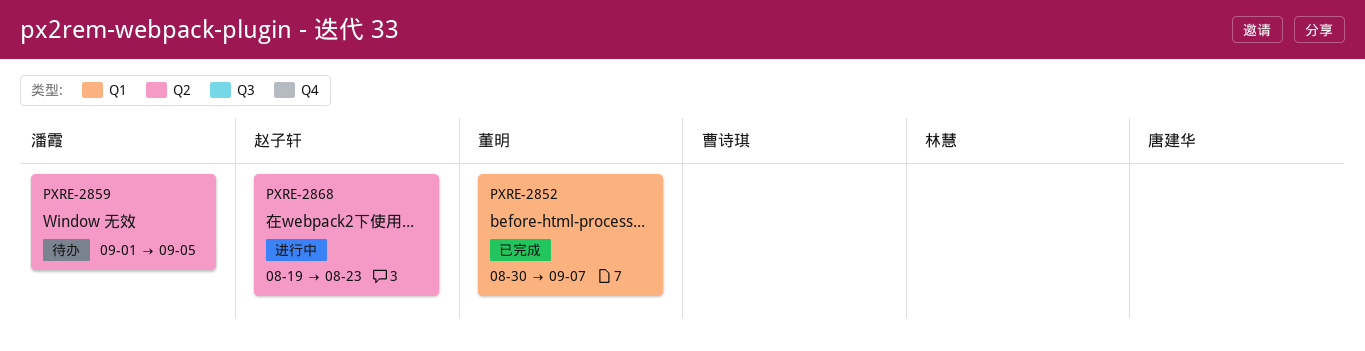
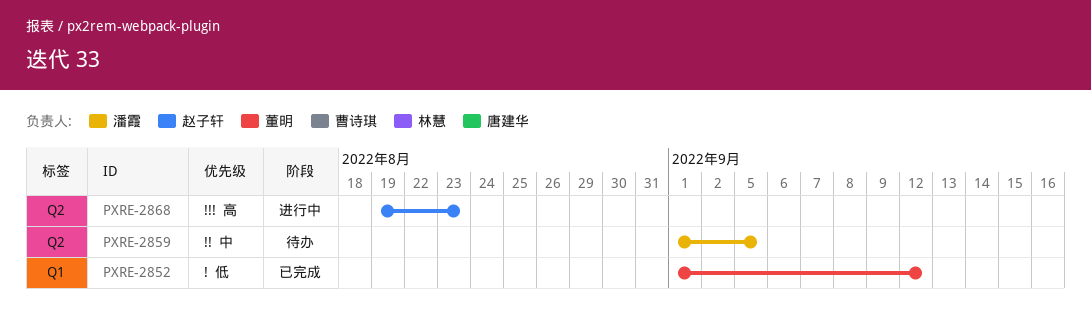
PXRE-2852, start: Aug 30 -> Sep 1
PXRE-2852, due: Sep 7 -> Sep 12

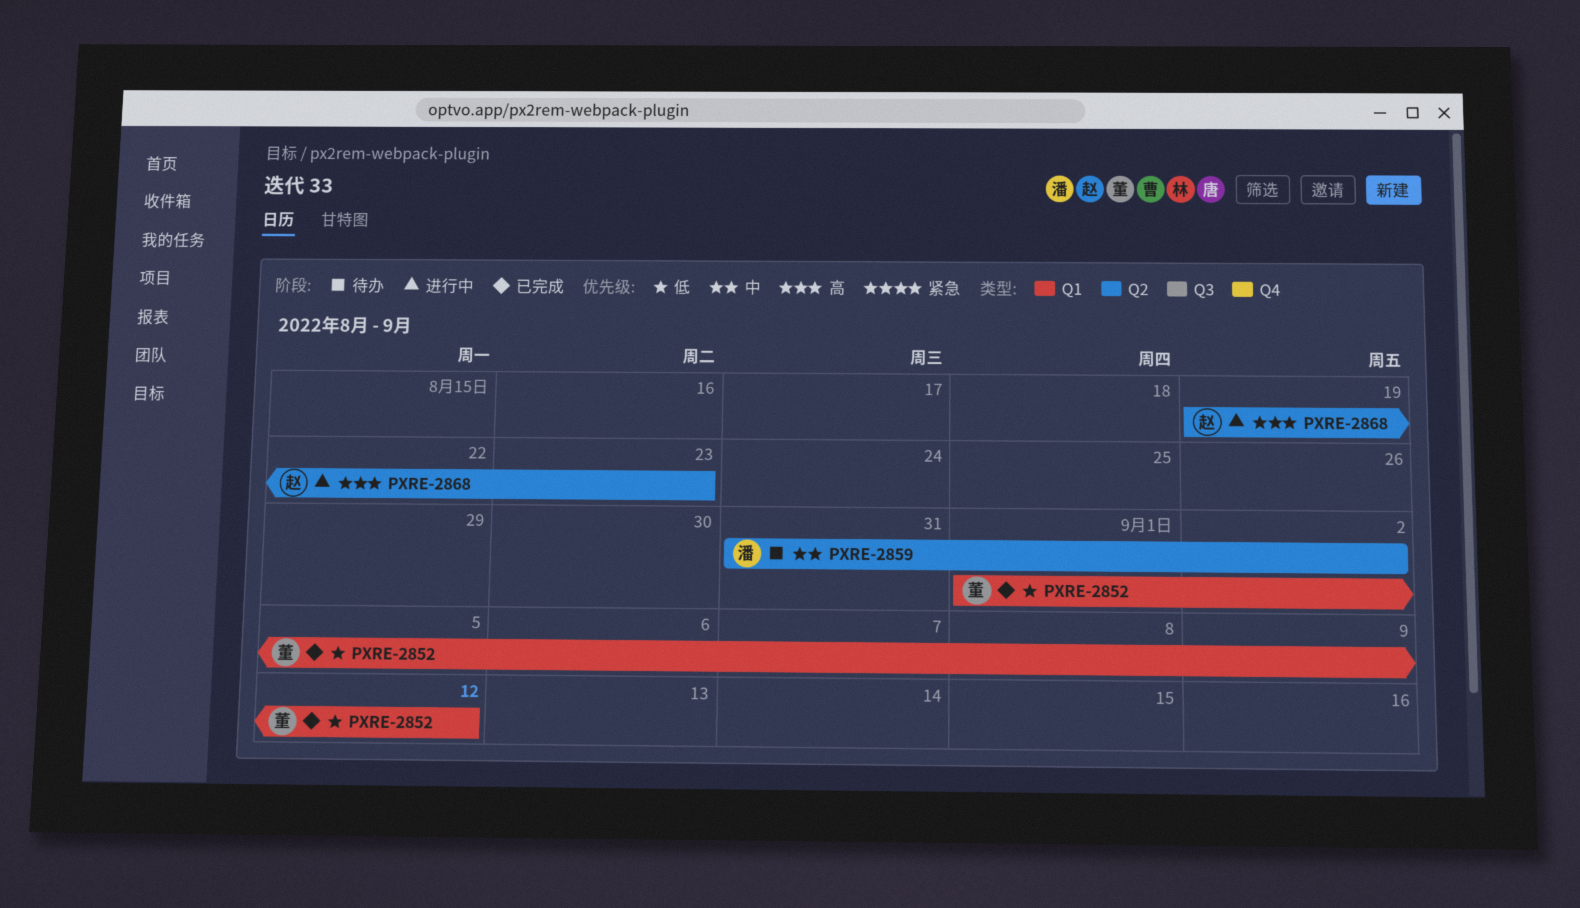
PXRE-2859, start: Sep 1 -> Aug 31
PXRE-2859, due: Sep 5 -> Sep 2

